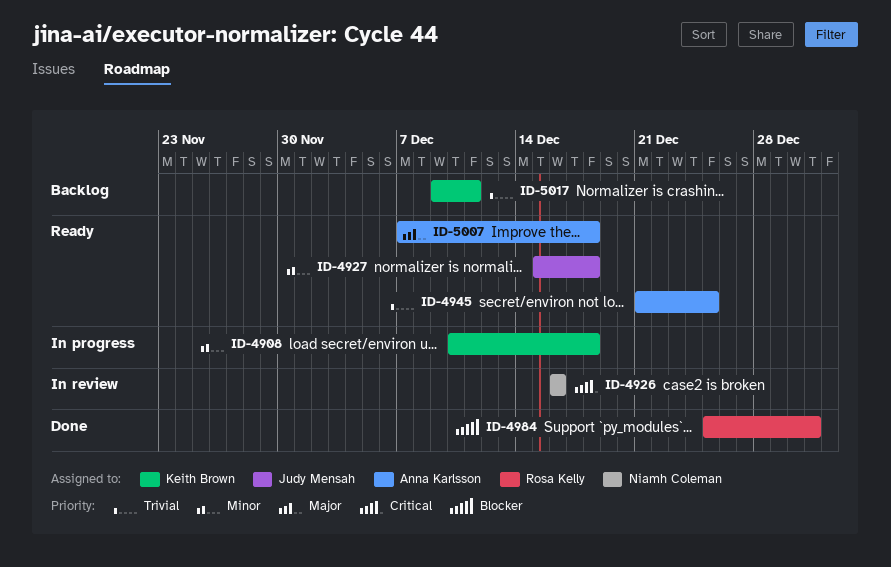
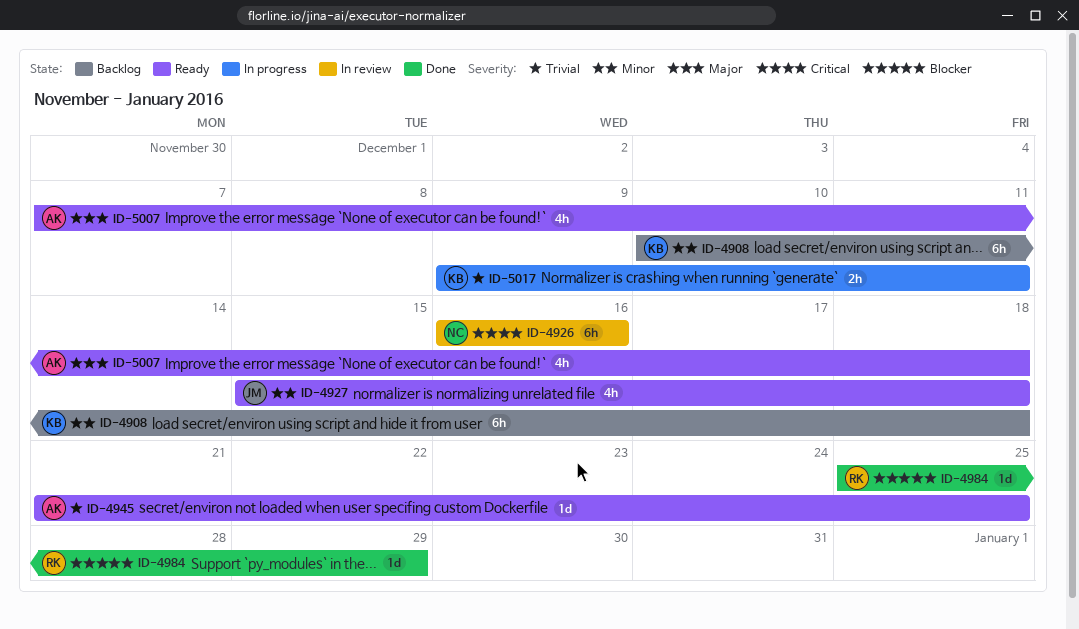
ID-4908, status: In progress -> Backlog
ID-4984, due: Dec 31 -> Dec 29
ID-5017, status: Backlog -> In progress

